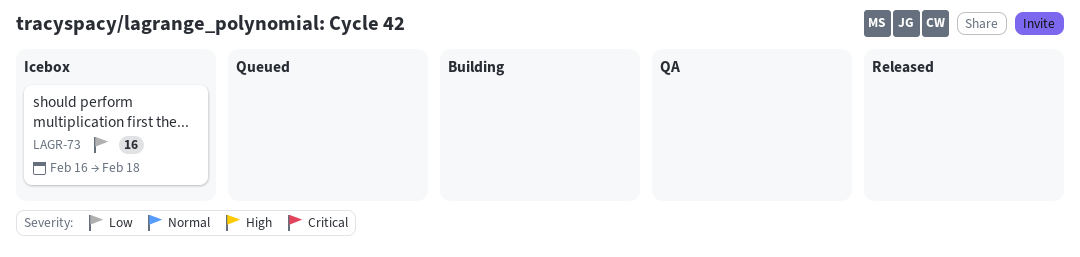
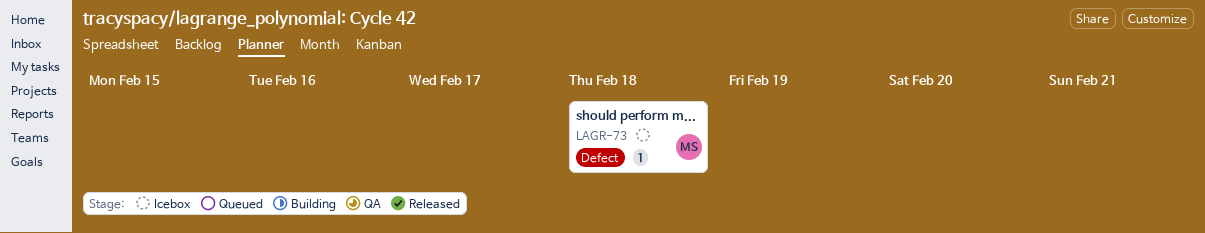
LAGR-73, estimate: 16 -> 1

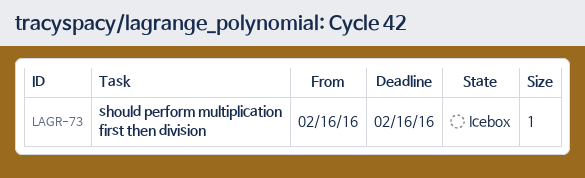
LAGR-73, due: Feb 18 -> Feb 16

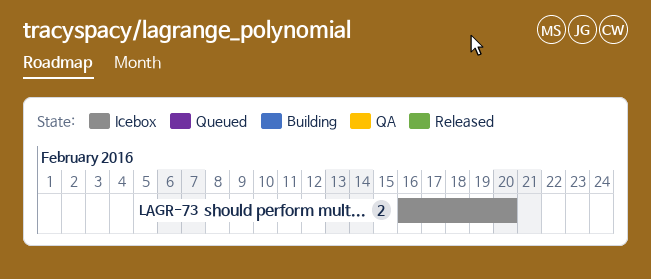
LAGR-73, estimate: 1 -> 2
LAGR-73, due: Feb 16 -> Feb 20

